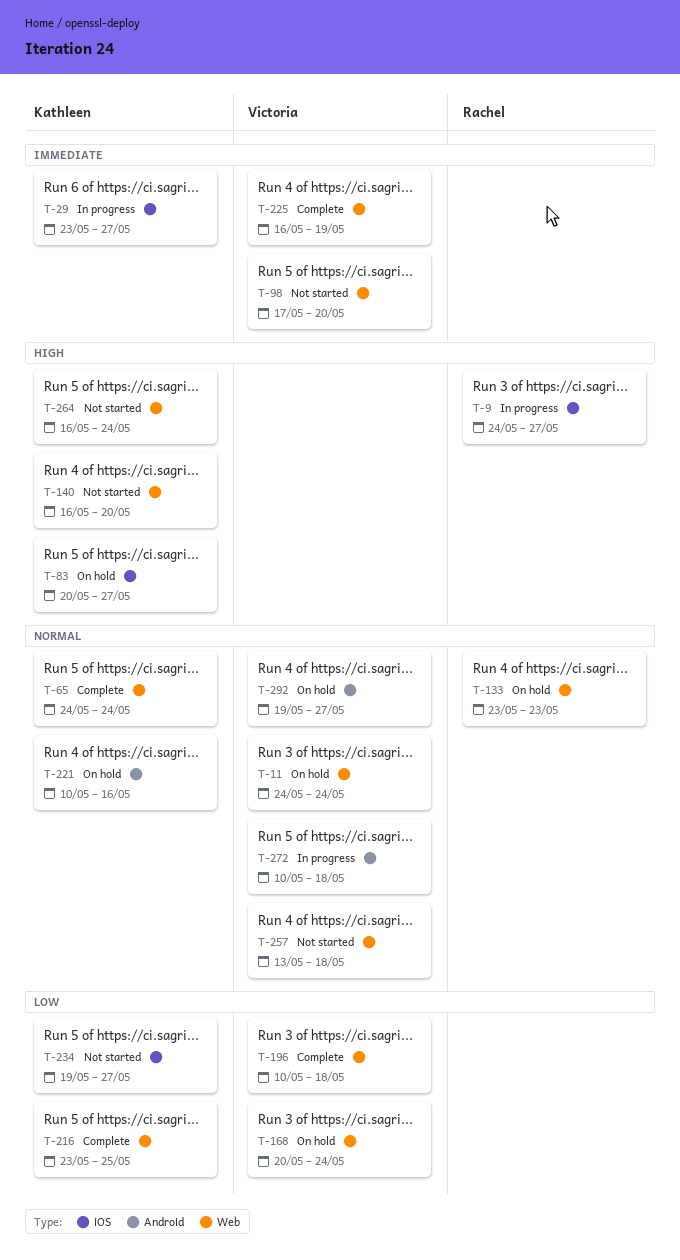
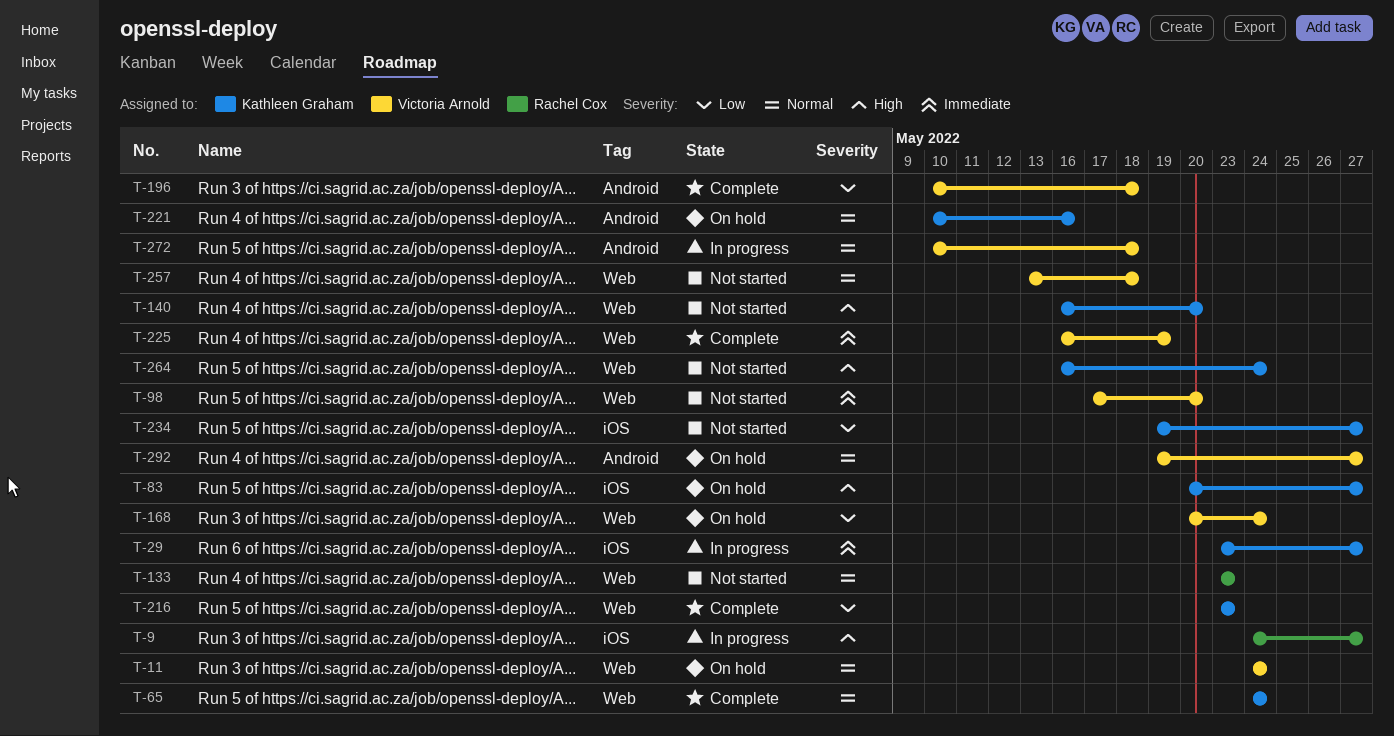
T-133, status: On hold -> Not started
T-196, label: Web -> Android
T-216, due: May 25 -> May 23

